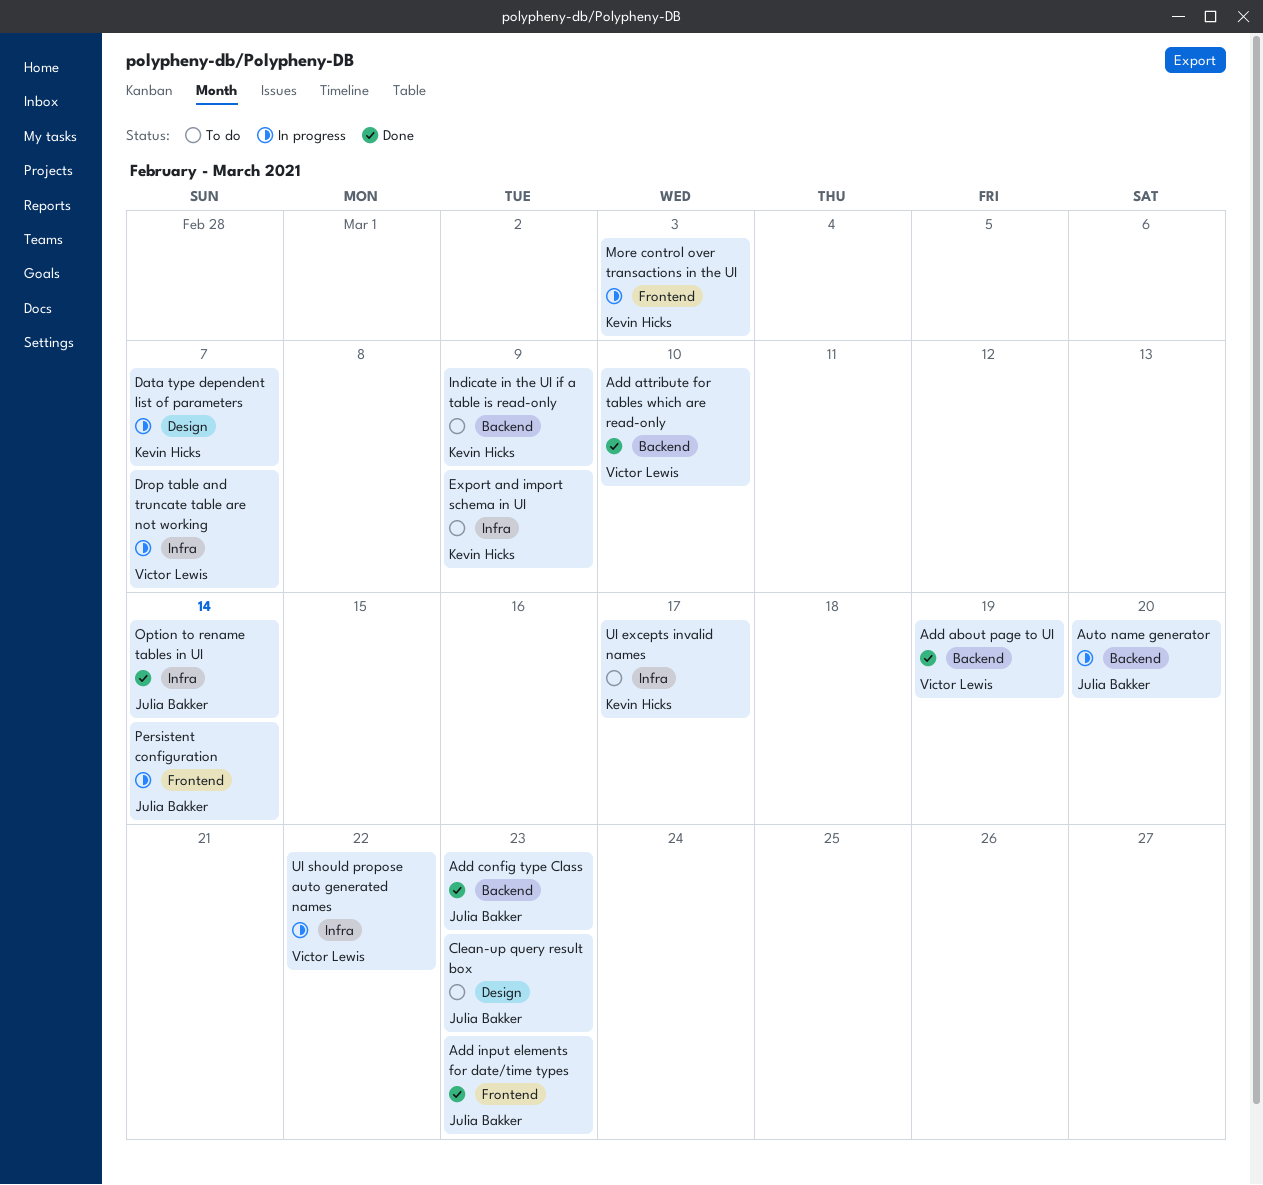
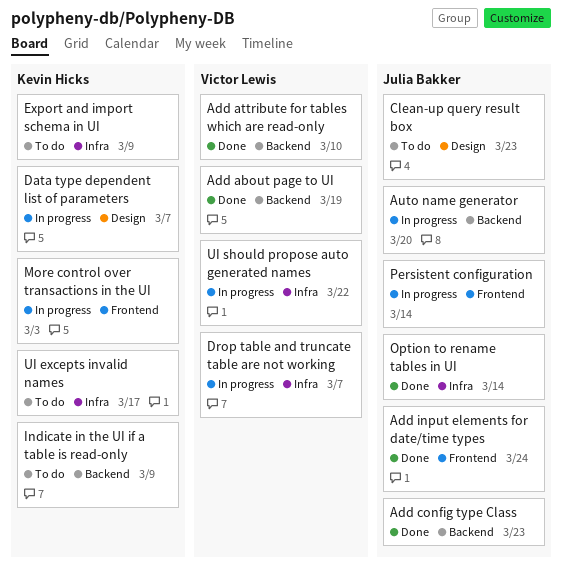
Add input elements for date/time types, due: Mar 23 -> Mar 24

